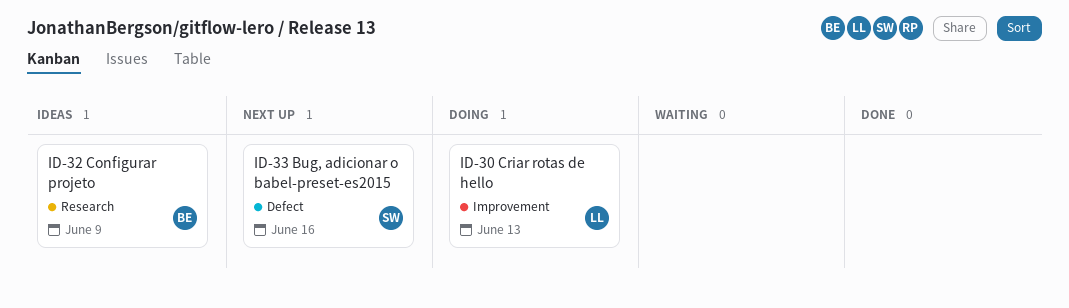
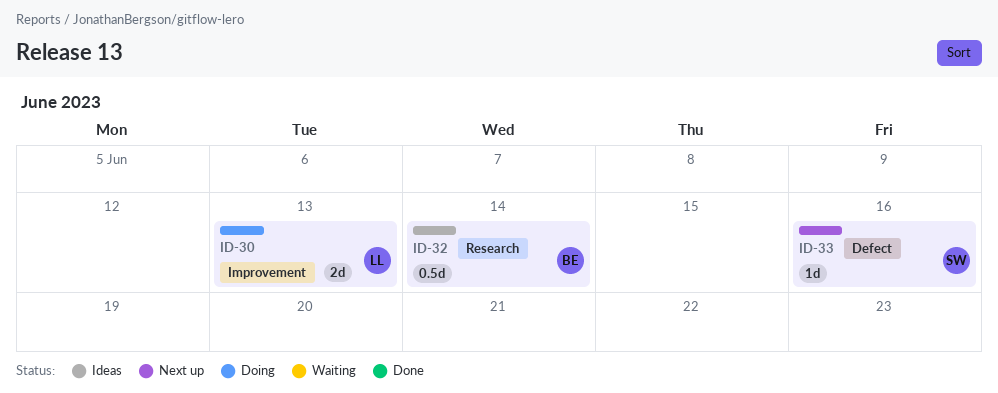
ID-32, due: Jun 9 -> Jun 14

